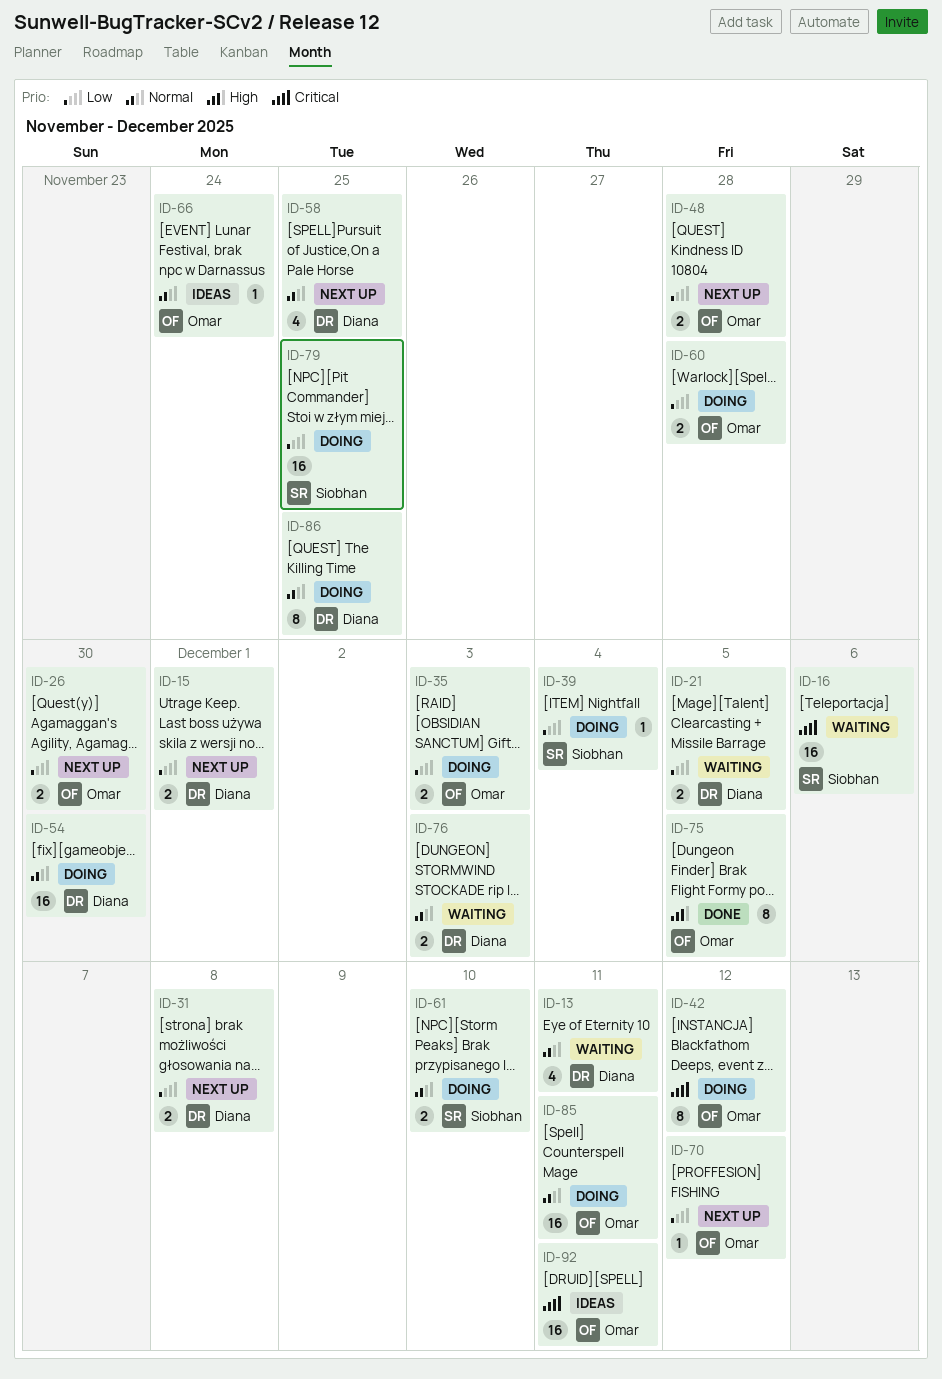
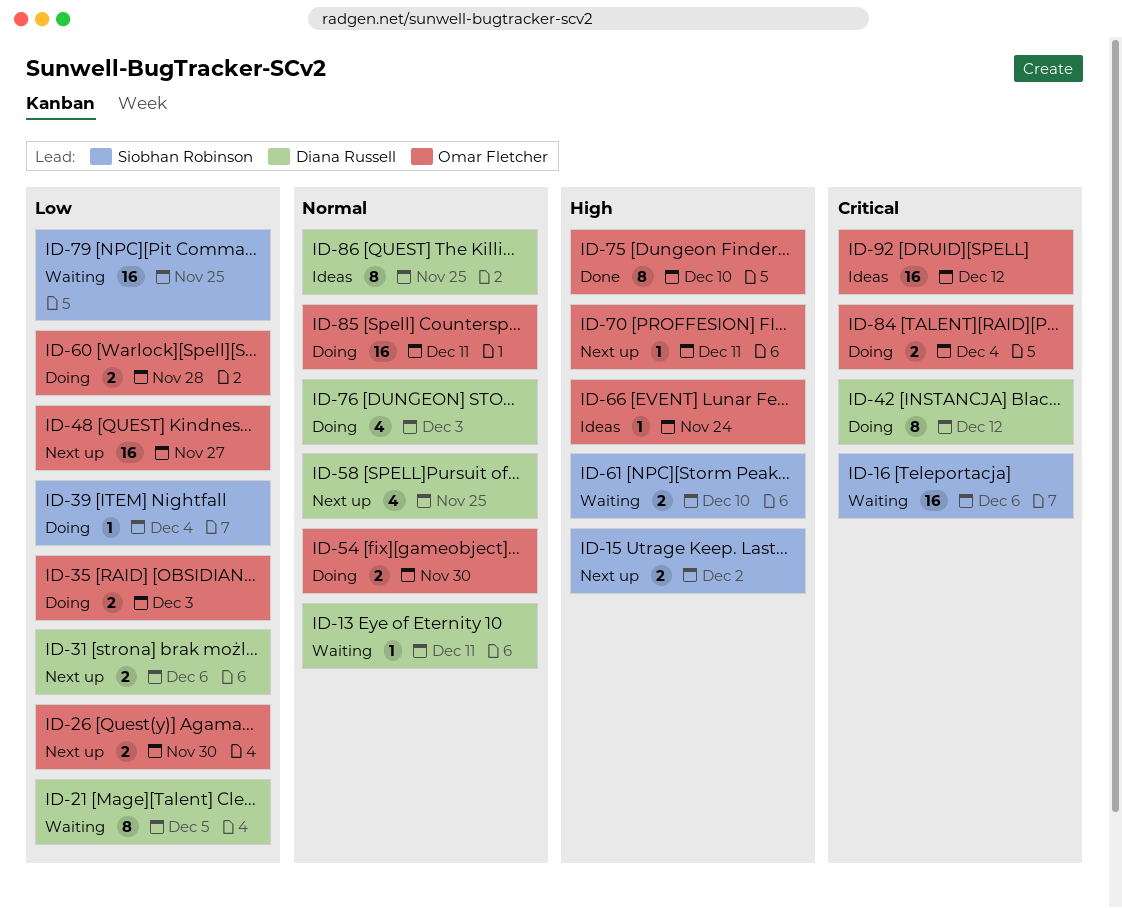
ID-13, estimate: 4 -> 1
ID-15, owner: Diana Russell -> Siobhan Robinson
ID-15, priority: Low -> High
ID-15, due: Dec 1 -> Dec 2
ID-21, estimate: 2 -> 8
ID-31, due: Dec 8 -> Dec 6
ID-42, owner: Omar Fletcher -> Diana Russell
ID-48, estimate: 2 -> 16
ID-48, due: Nov 28 -> Nov 27
ID-54, owner: Diana Russell -> Omar Fletcher
ID-54, estimate: 16 -> 2
ID-61, status: Doing -> Waiting
ID-61, priority: Normal -> High
ID-66, priority: Normal -> High
ID-70, priority: Low -> High
ID-70, due: Dec 12 -> Dec 11
ID-75, due: Dec 5 -> Dec 10
ID-76, status: Waiting -> Doing
ID-76, estimate: 2 -> 4
ID-79, status: Doing -> Waiting
ID-84: none -> present
ID-86, status: Doing -> Ideas
ID-92, due: Dec 11 -> Dec 12

